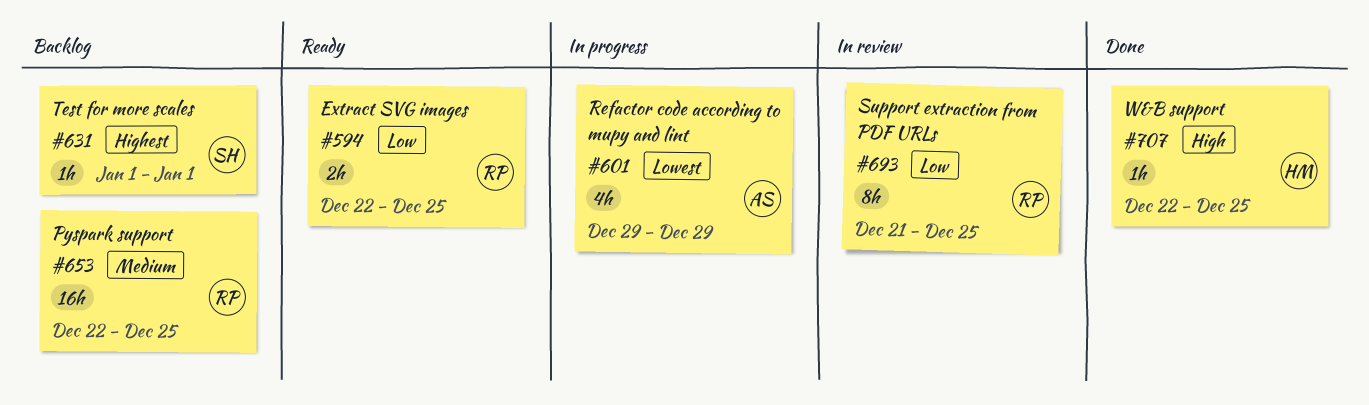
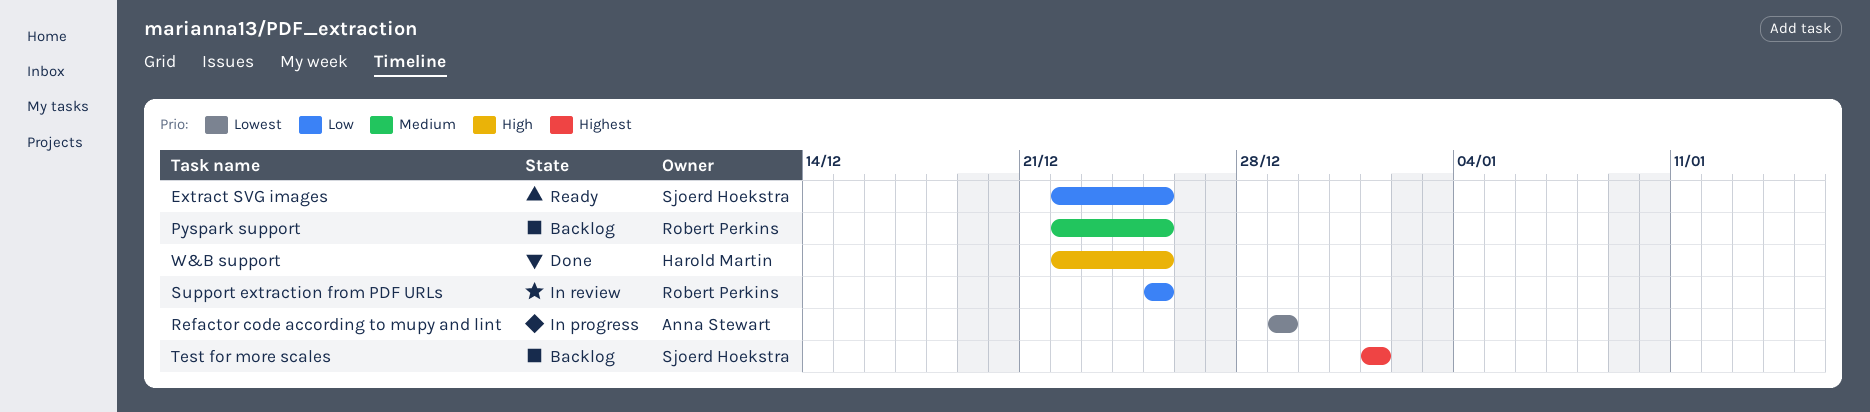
Extract SVG images, owner: Robert Perkins -> Sjoerd Hoekstra
Support extraction from PDF URLs, start: Dec 21 -> Dec 25

